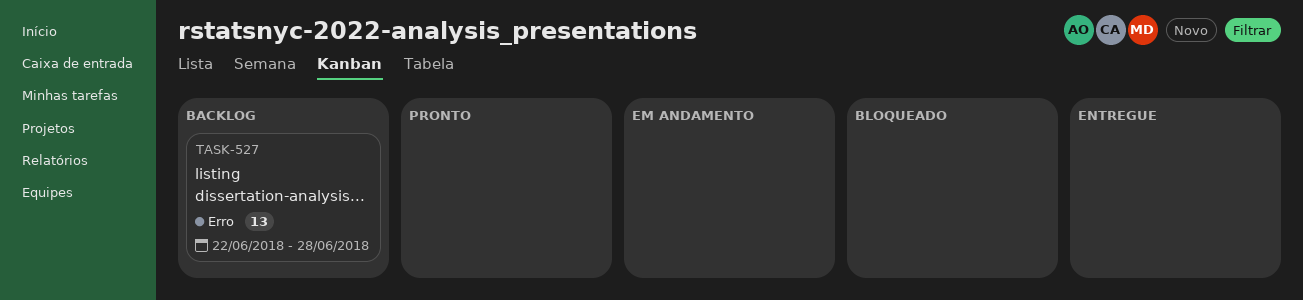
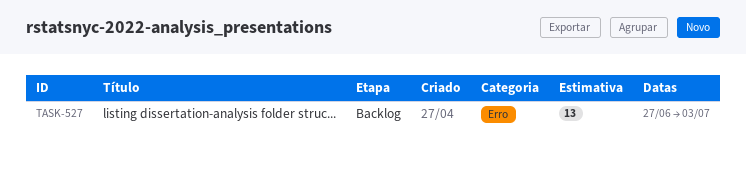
TASK-527, start: Jun 22 -> Jun 27
TASK-527, due: Jun 28 -> Jul 3

